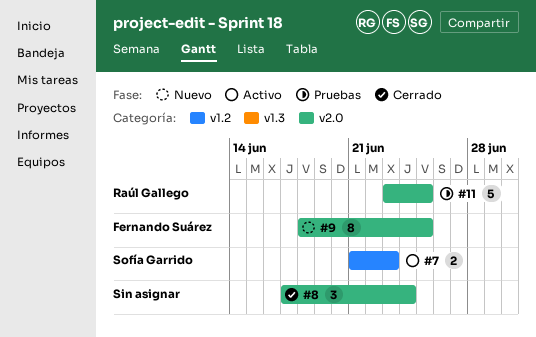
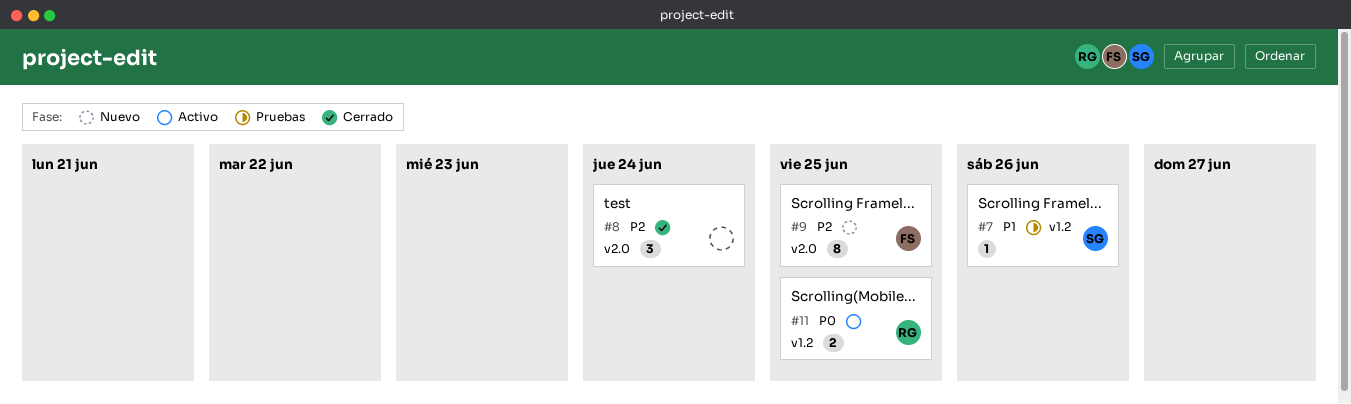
#7, status: Activo -> Pruebas
#7, estimate: 2 -> 1
#7, due: Jun 23 -> Jun 26
#11, status: Pruebas -> Activo
#11, label: v2.0 -> v1.2
#11, estimate: 5 -> 2

